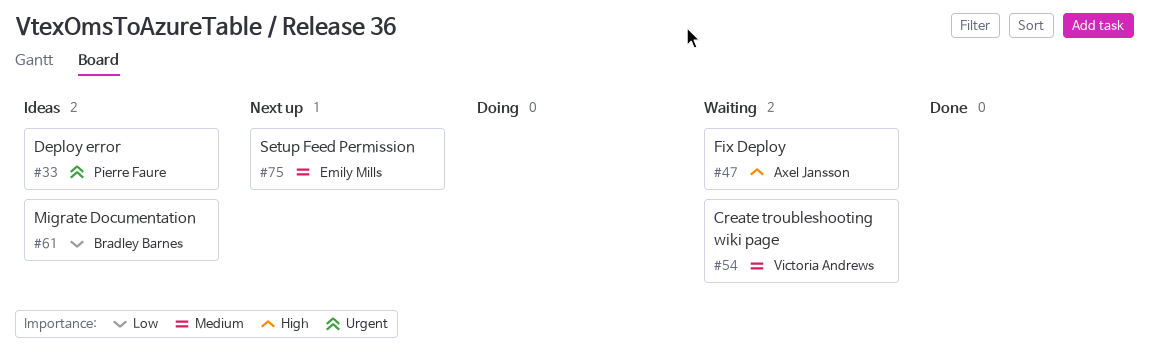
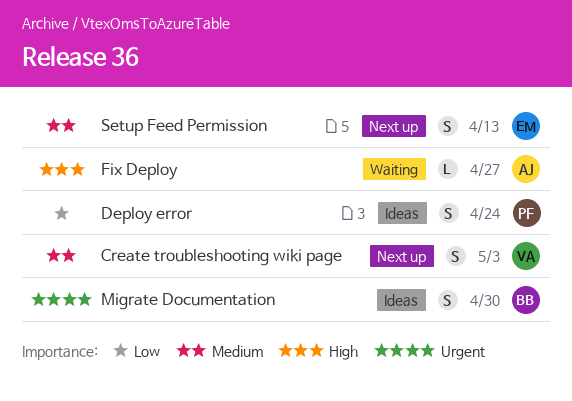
Create troubleshooting wiki page, status: Waiting -> Next up
Deploy error, priority: Urgent -> Low
Migrate Documentation, priority: Low -> Urgent

